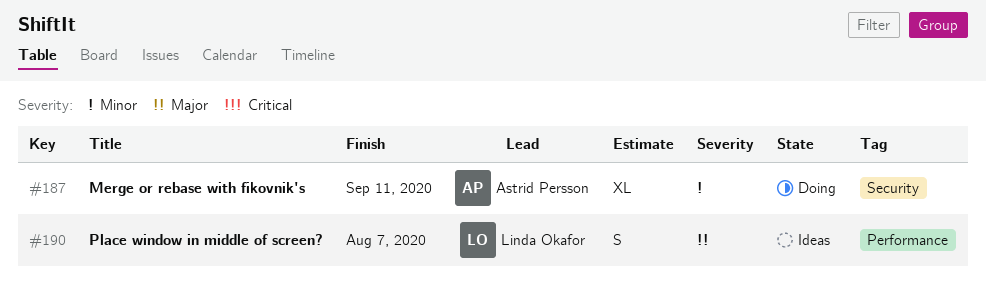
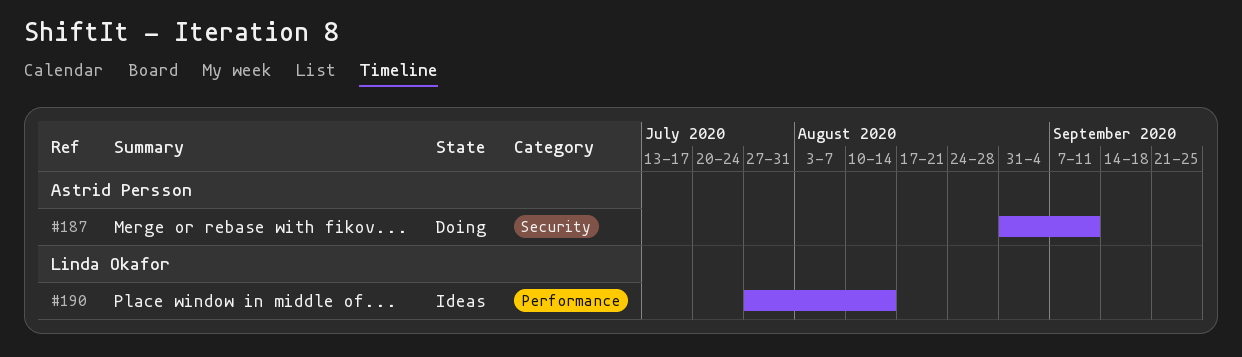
#190, due: Aug 7 -> Aug 14

